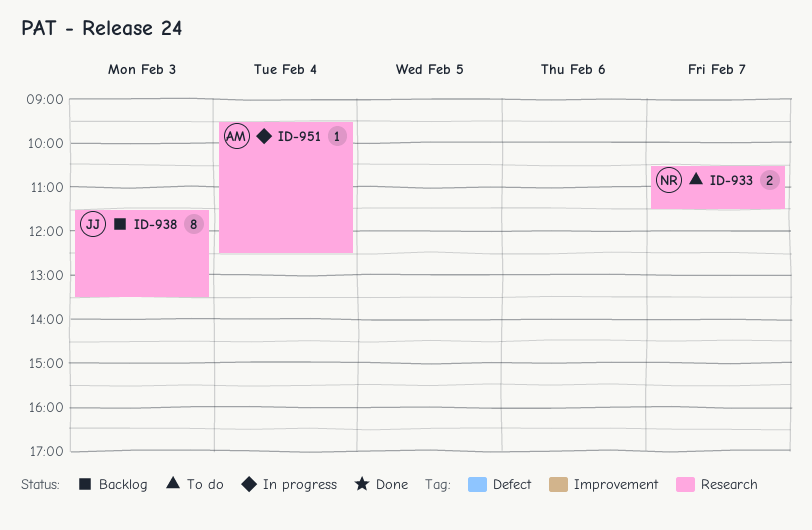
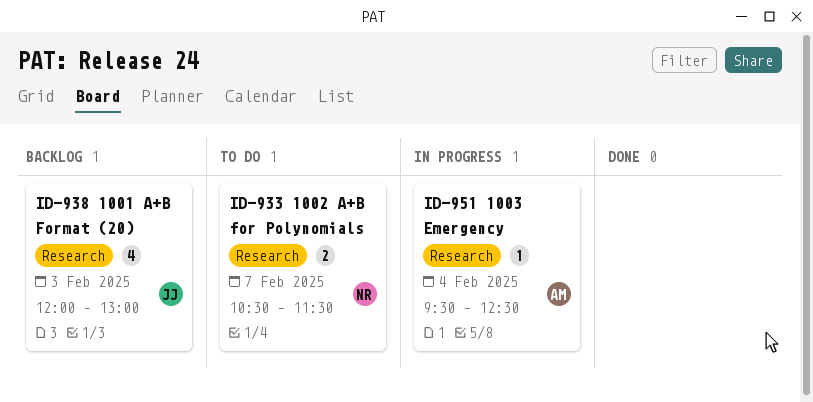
ID-938, estimate: 8 -> 4
ID-938, begins: 11:30 -> 12:00
ID-938, ends: 13:30 -> 13:00

